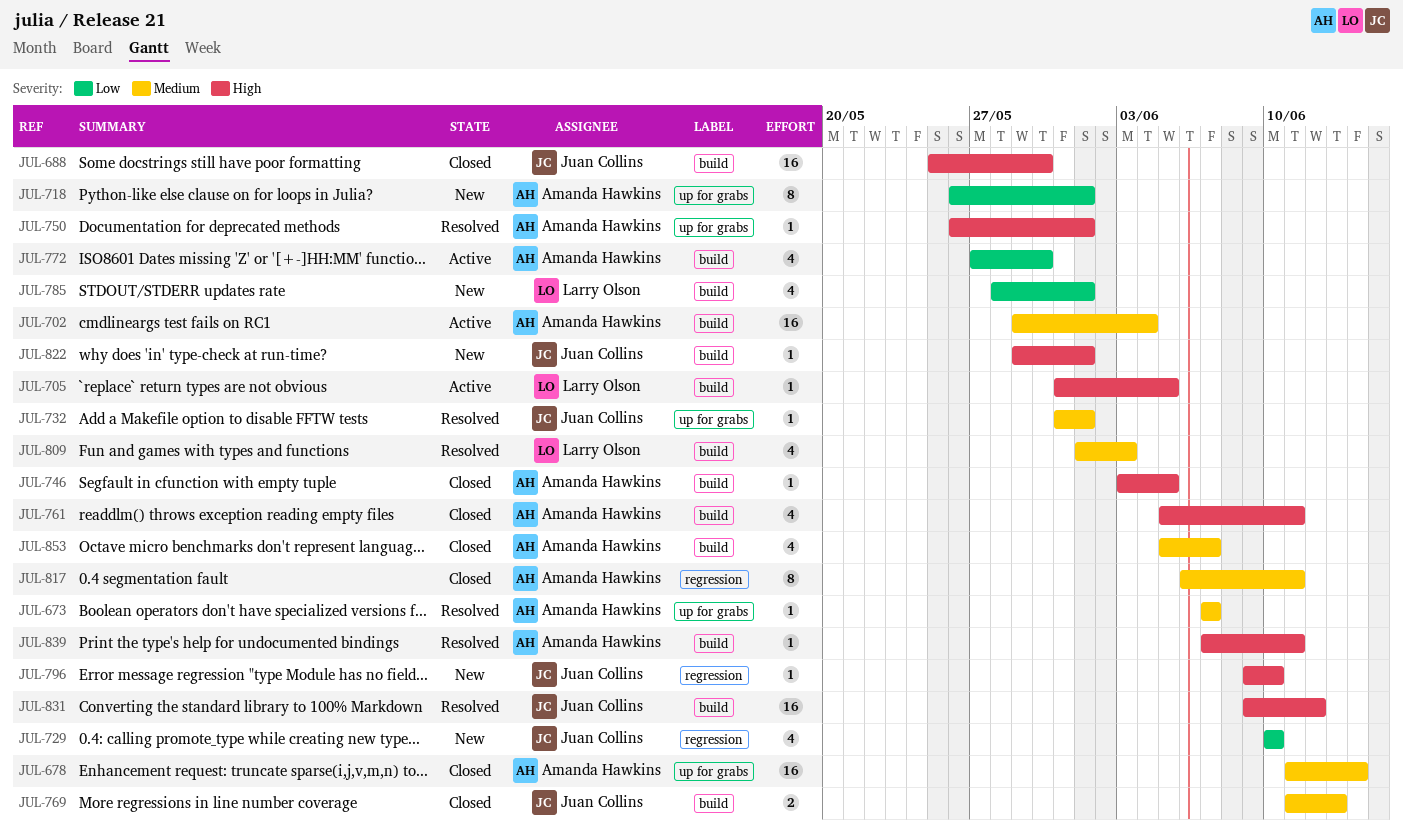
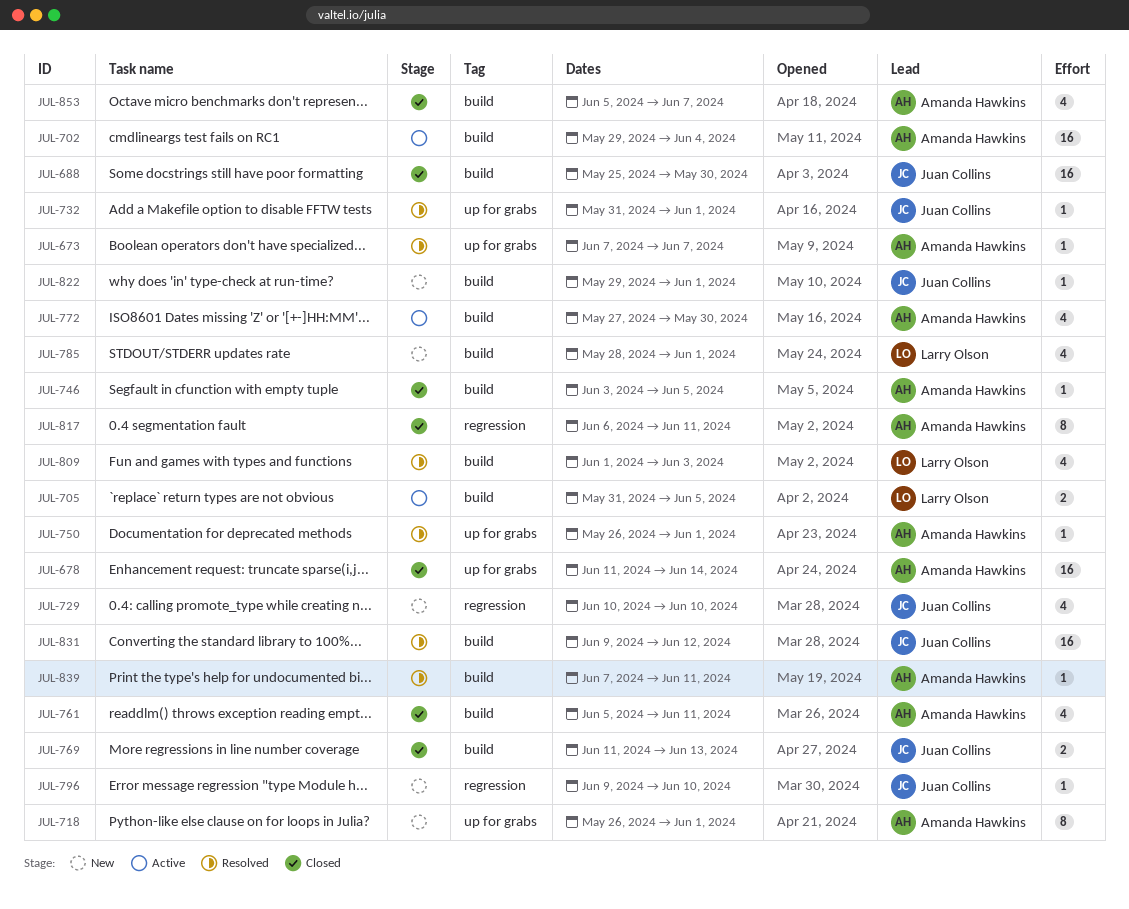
JUL-705, estimate: 1 -> 2

